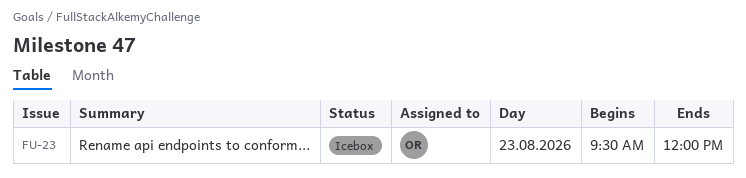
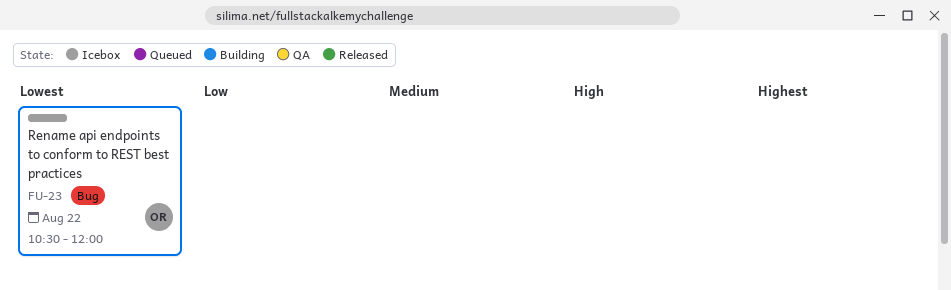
FU-23, day: Aug 23 -> Aug 22
FU-23, begins: 09:30 -> 10:30

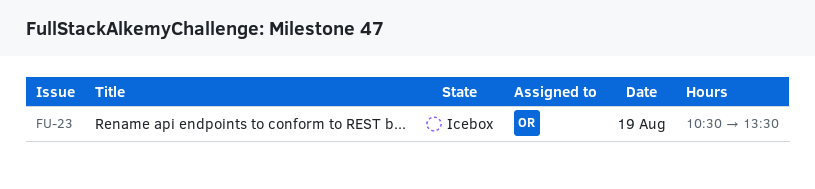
FU-23, day: Aug 22 -> Aug 19
FU-23, ends: 12:00 -> 13:30

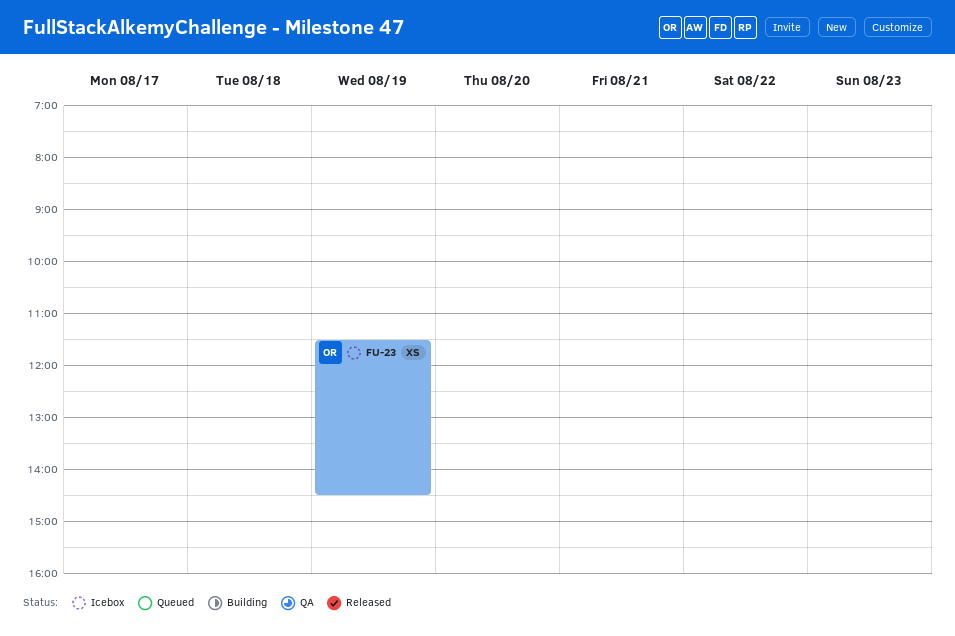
FU-23, begins: 10:30 -> 11:30
FU-23, ends: 13:30 -> 14:30

